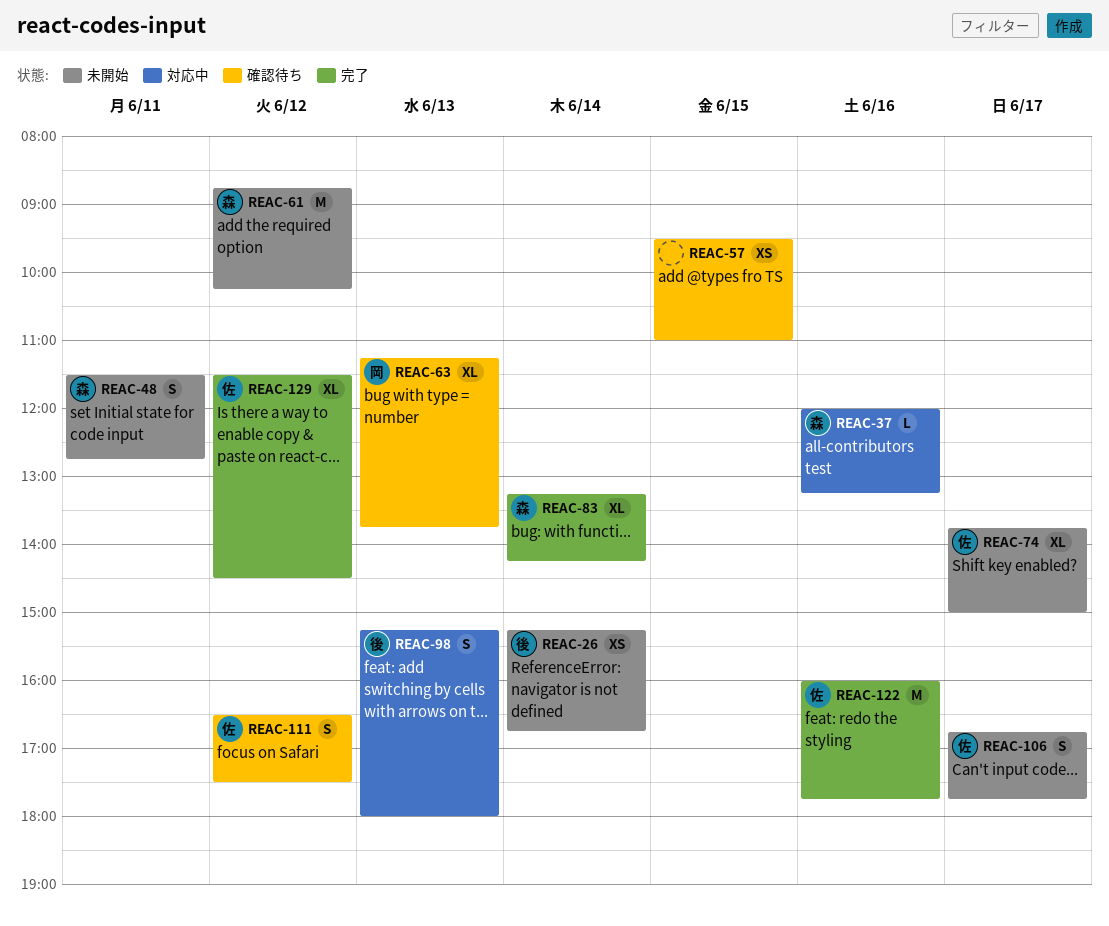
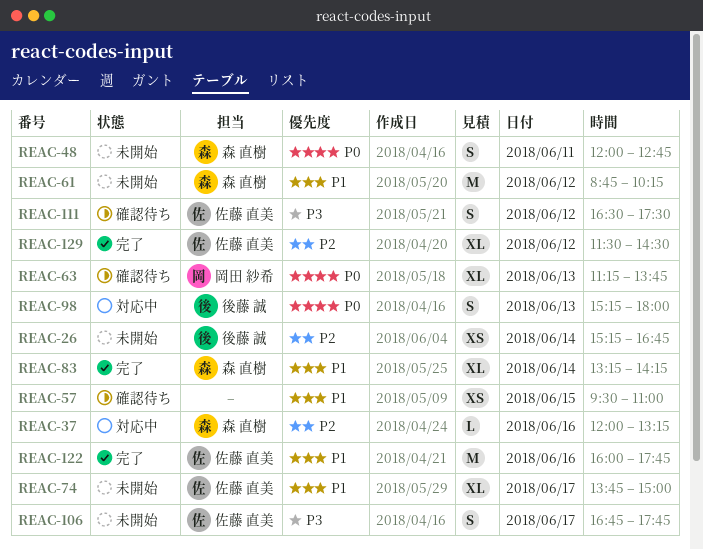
REAC-48, begins: 11:30 -> 12:00

